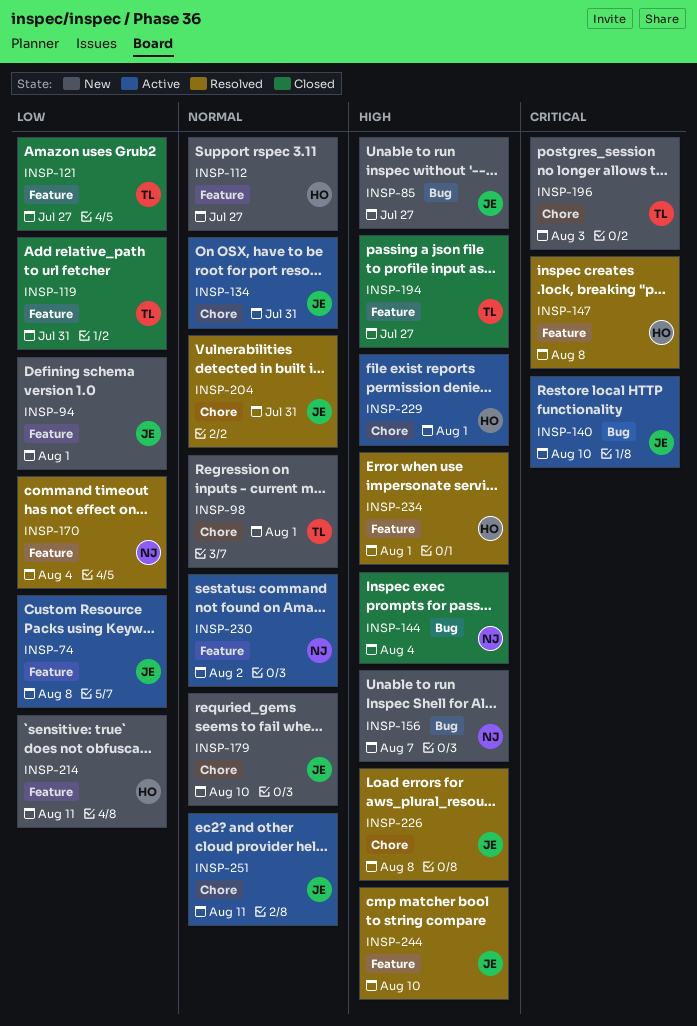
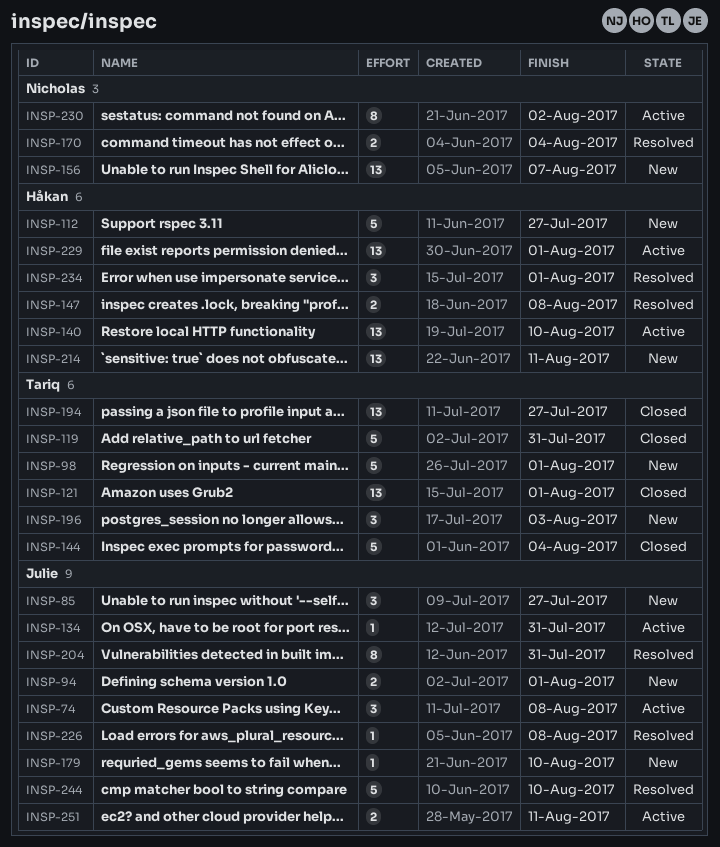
INSP-121, due: Jul 27 -> Aug 1
INSP-140, owner: Julie -> Håkan
INSP-144, owner: Nicholas -> Tariq

